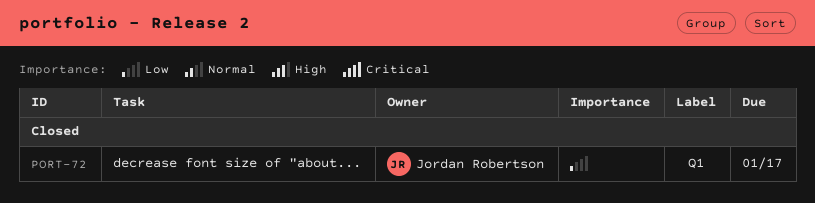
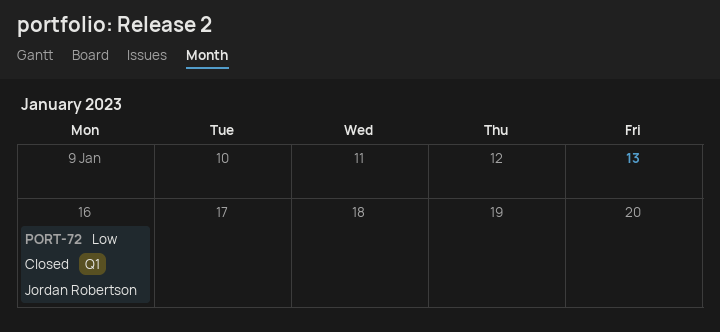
PORT-72, due: Jan 17 -> Jan 16

